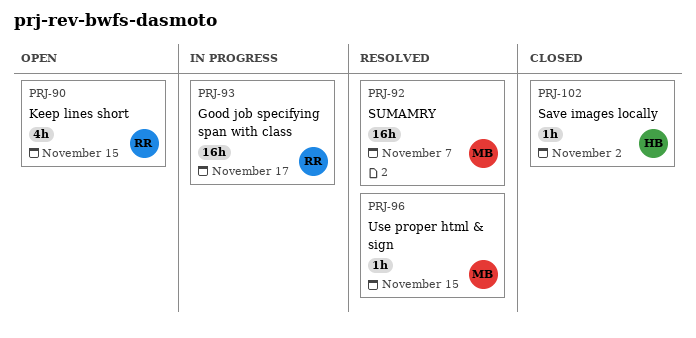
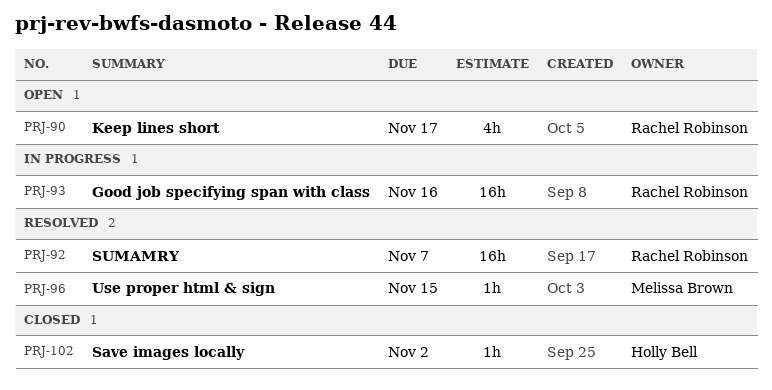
PRJ-90, due: Nov 15 -> Nov 17
PRJ-92, owner: Melissa Brown -> Rachel Robinson
PRJ-93, due: Nov 17 -> Nov 16

